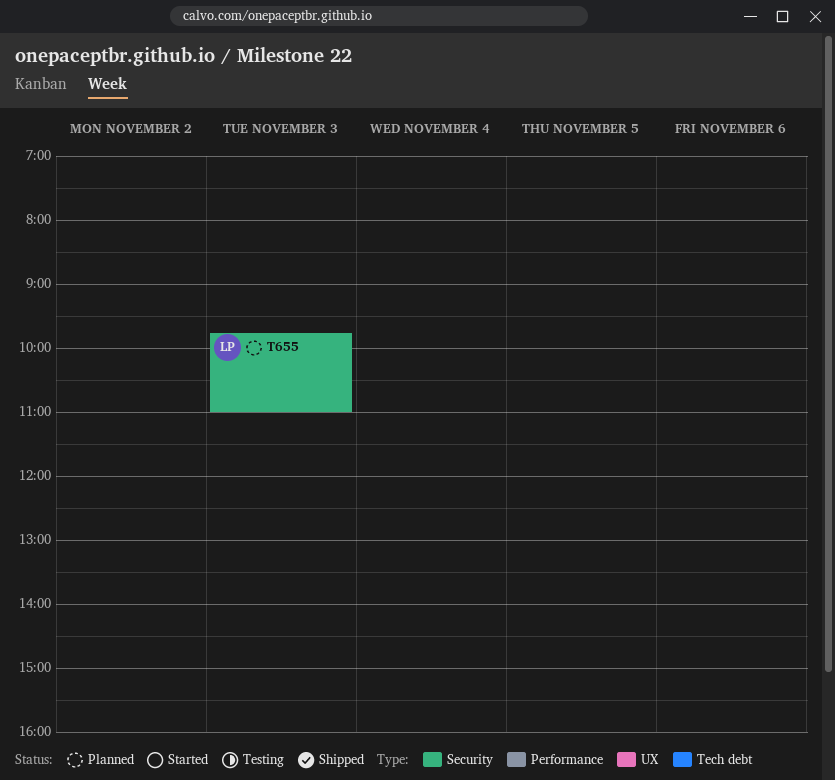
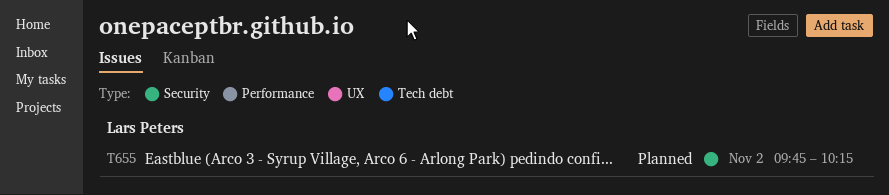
T655, day: Nov 3 -> Nov 2
T655, ends: 11:00 -> 10:15

